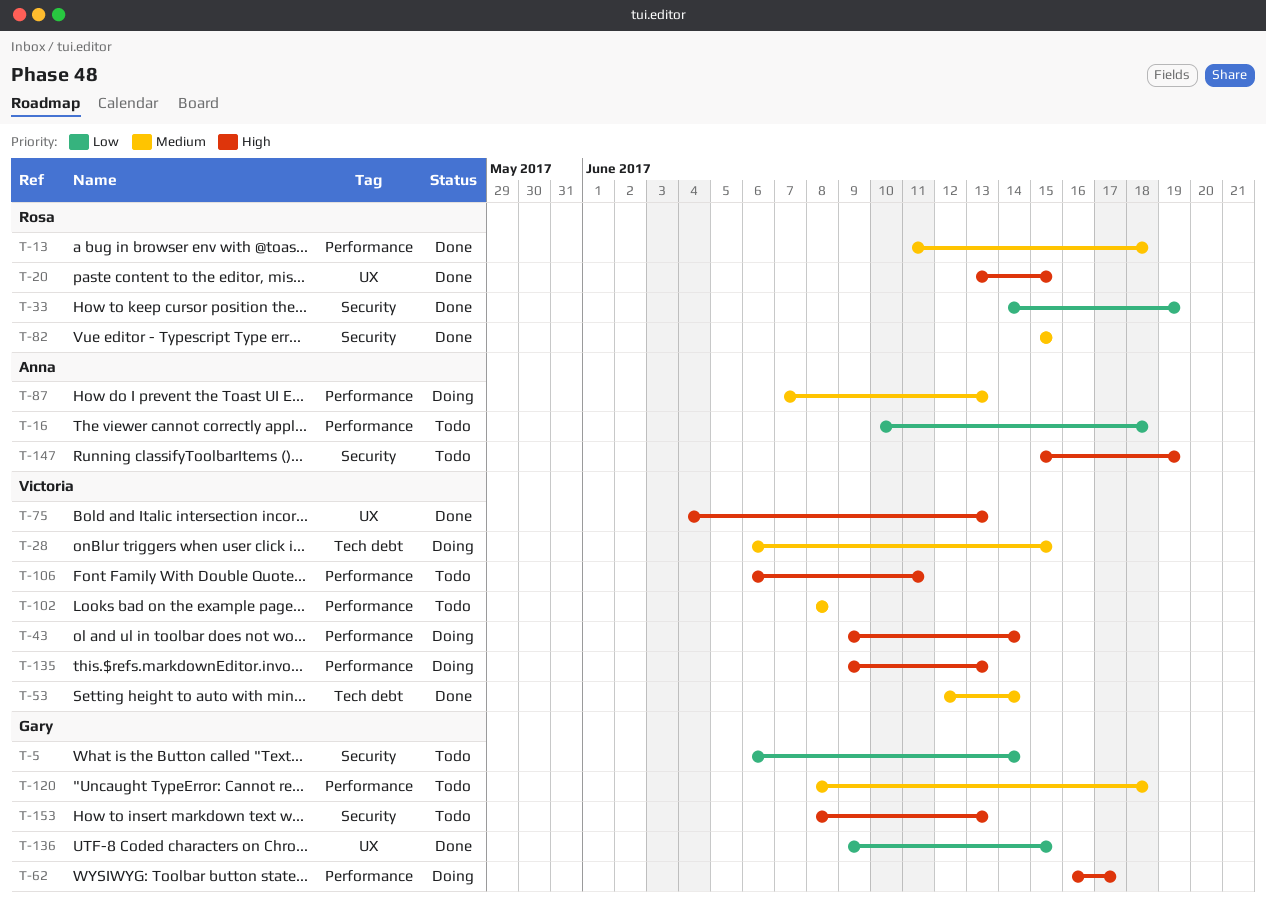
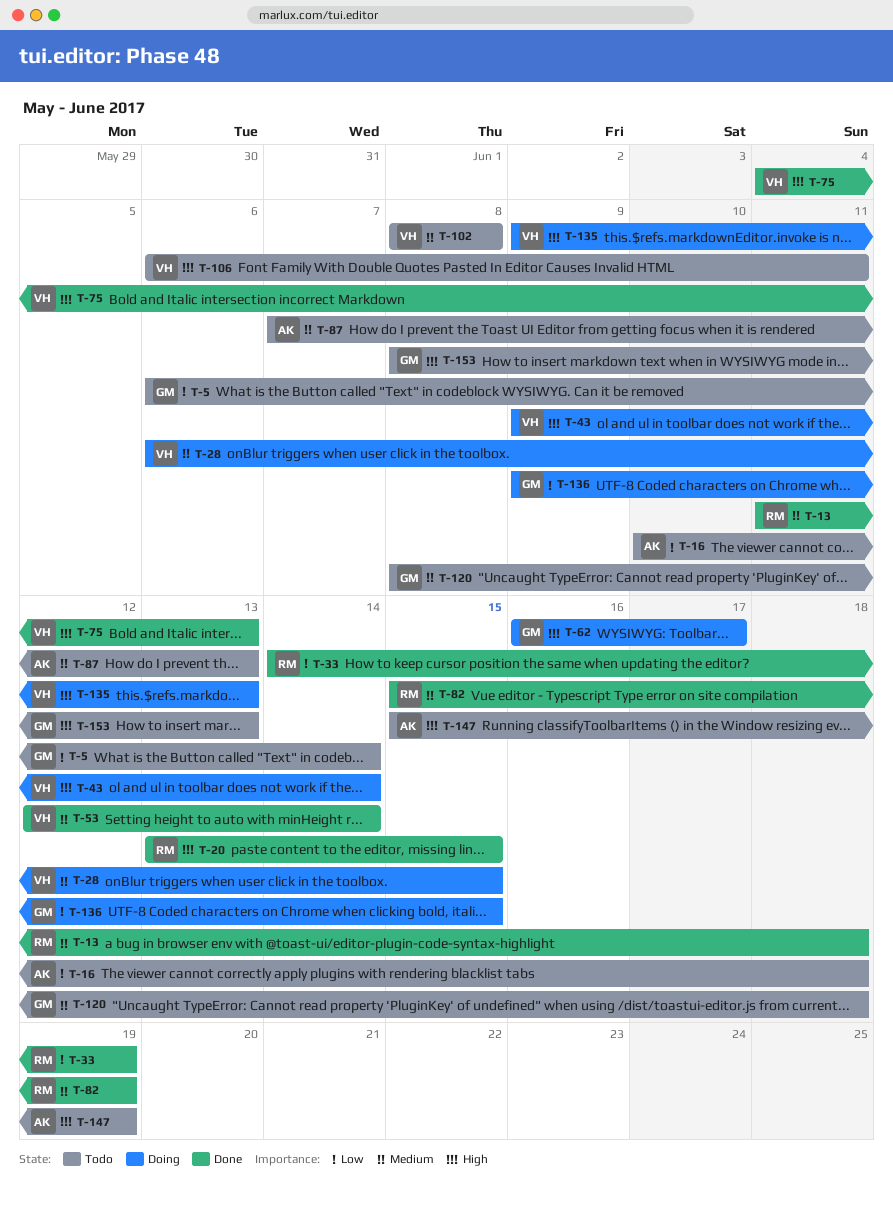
T-82, due: Jun 15 -> Jun 19
T-87, status: Doing -> Todo
T-136, status: Done -> Doing

